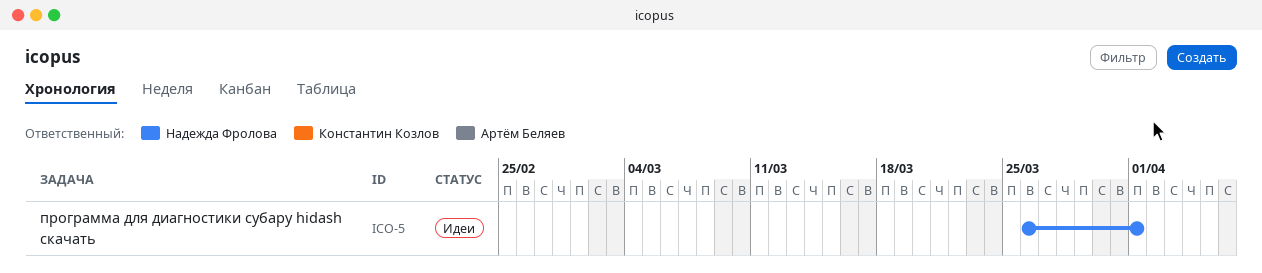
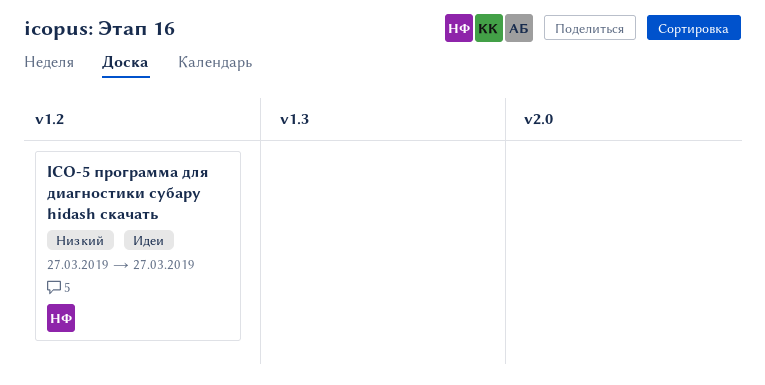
ICO-5, start: Mar 26 -> Mar 27
ICO-5, due: Apr 1 -> Mar 27

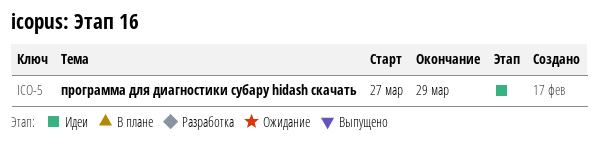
ICO-5, due: Mar 27 -> Mar 29

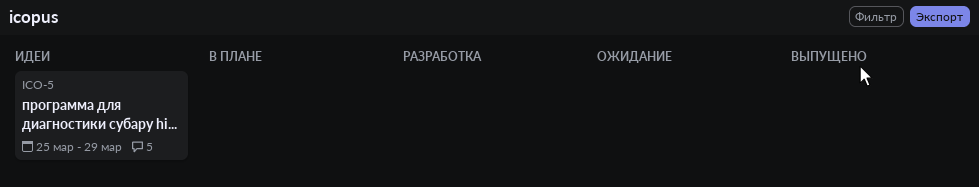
ICO-5, start: Mar 27 -> Mar 25

